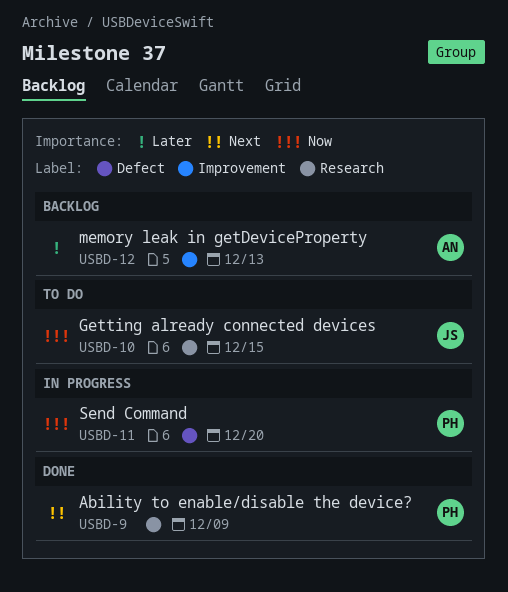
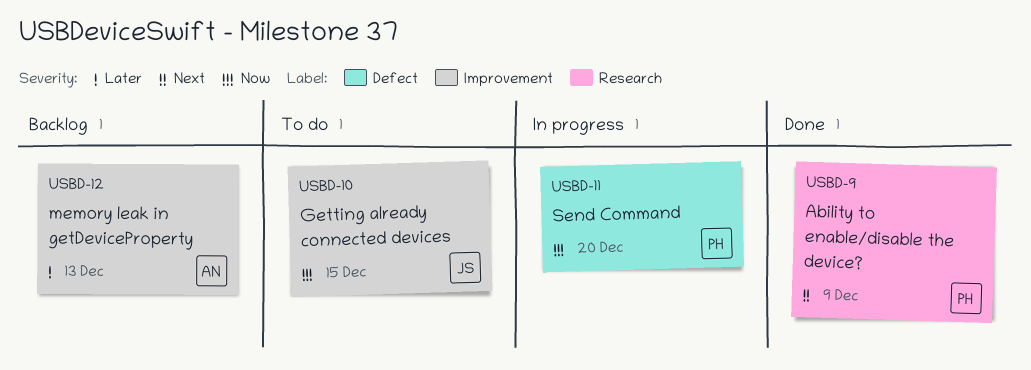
USBD-10, label: Research -> Improvement

